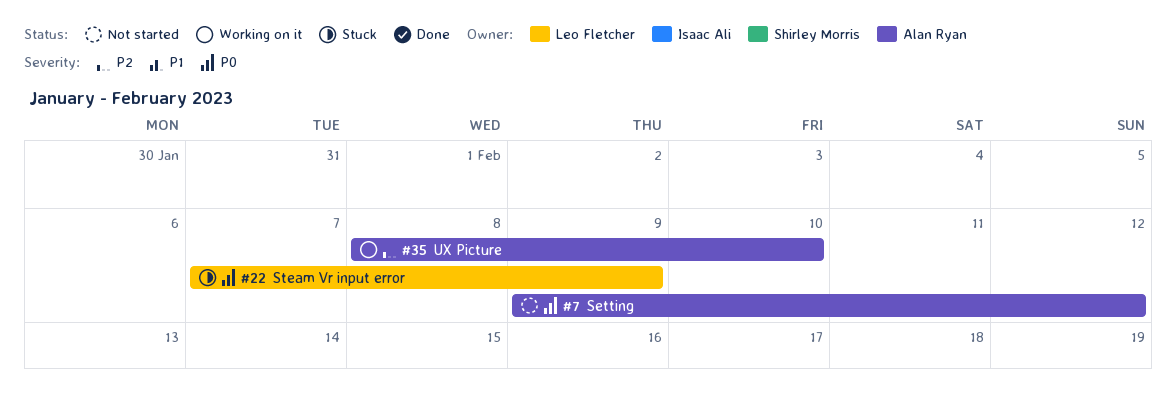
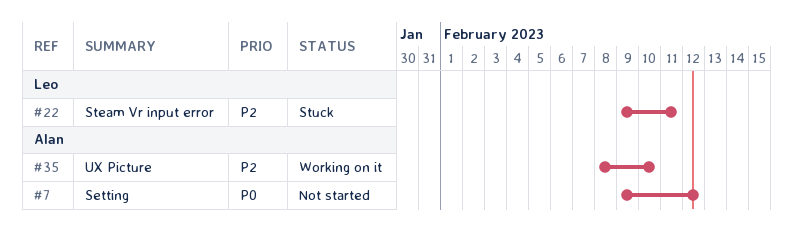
#22, priority: P0 -> P2
#22, start: Feb 7 -> Feb 9
#22, due: Feb 9 -> Feb 11

